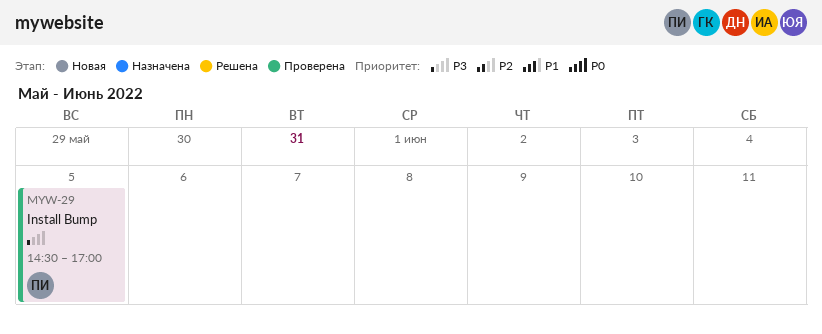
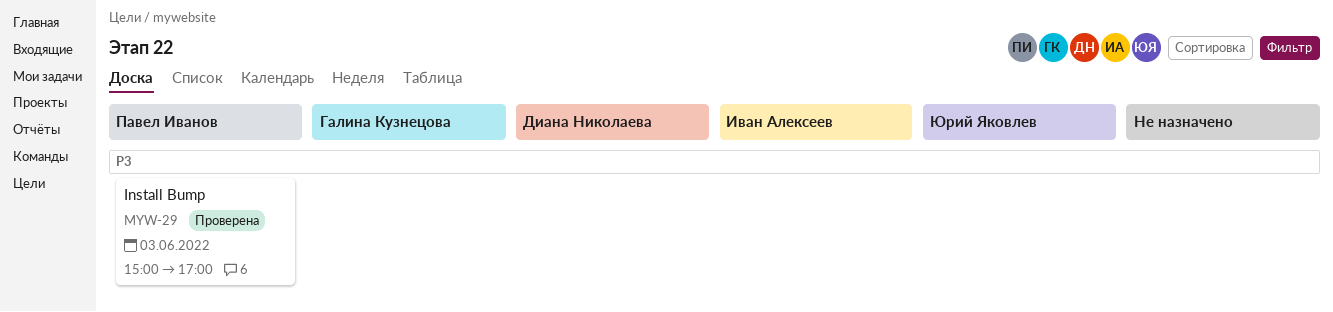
MYW-29, day: Jun 5 -> Jun 3
MYW-29, begins: 14:30 -> 15:00

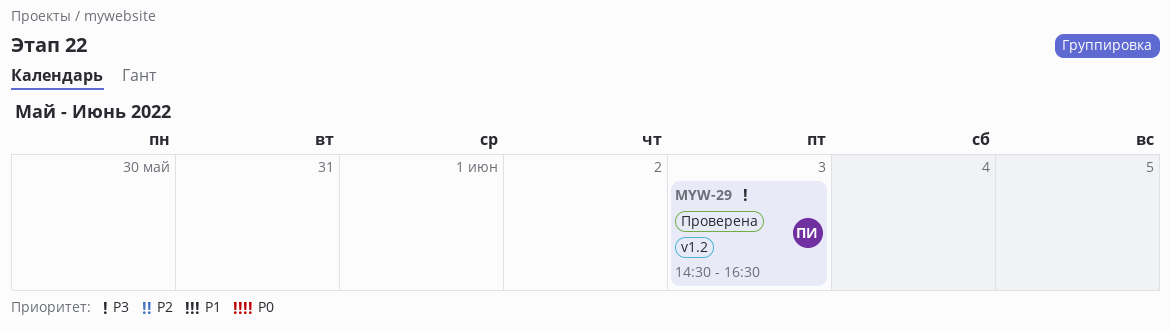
MYW-29, begins: 15:00 -> 14:30
MYW-29, ends: 17:00 -> 16:30

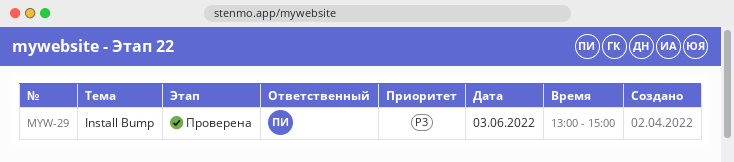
MYW-29, begins: 14:30 -> 13:00
MYW-29, ends: 16:30 -> 15:00

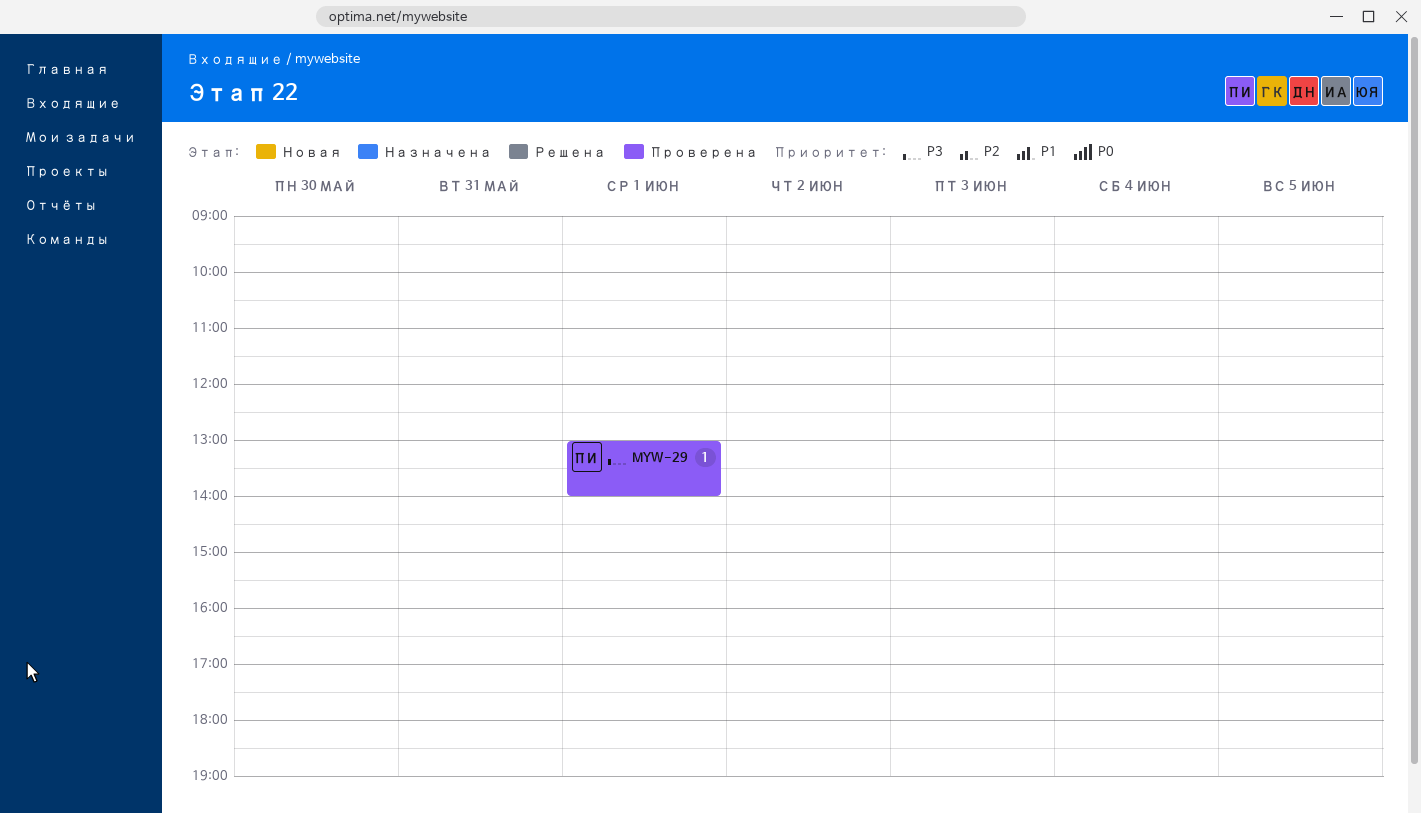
MYW-29, day: Jun 3 -> Jun 1
MYW-29, ends: 15:00 -> 14:00

